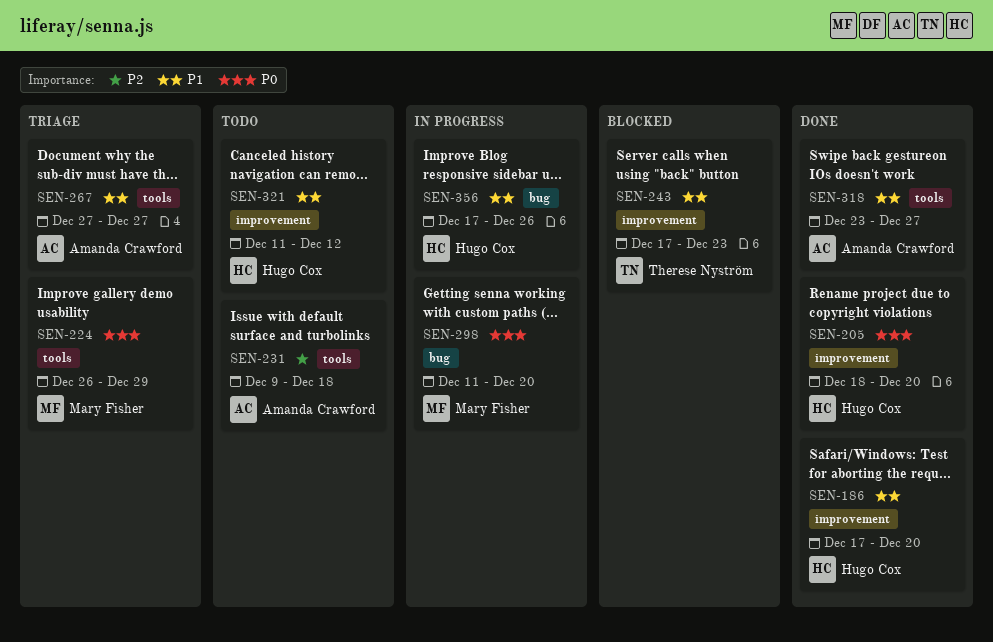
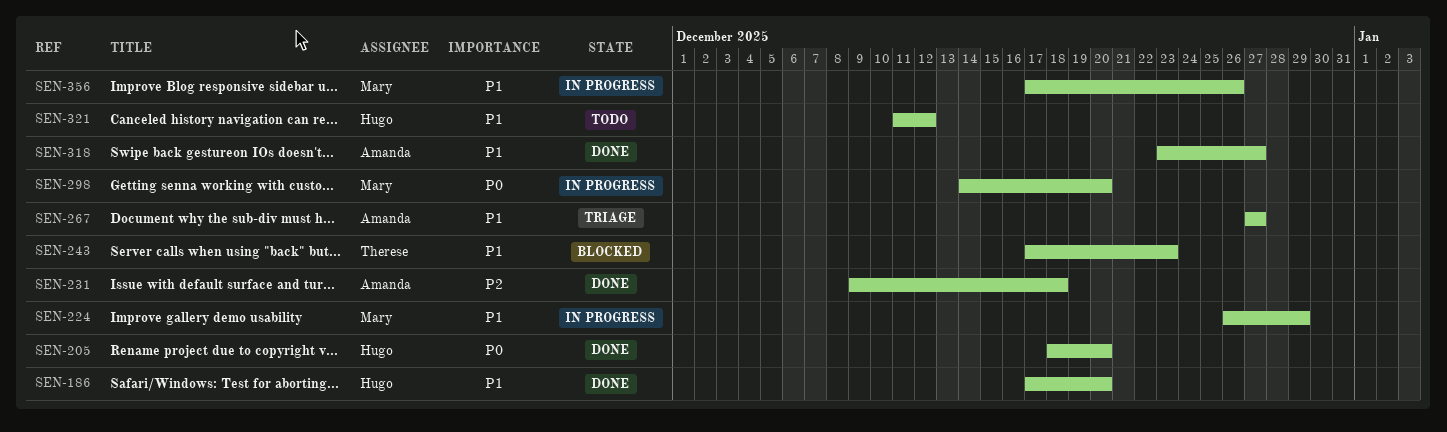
SEN-224, status: Triage -> In progress
SEN-224, priority: P0 -> P1
SEN-231, status: Todo -> Done
SEN-298, start: Dec 11 -> Dec 14
SEN-356, owner: Hugo Cox -> Mary Fisher

